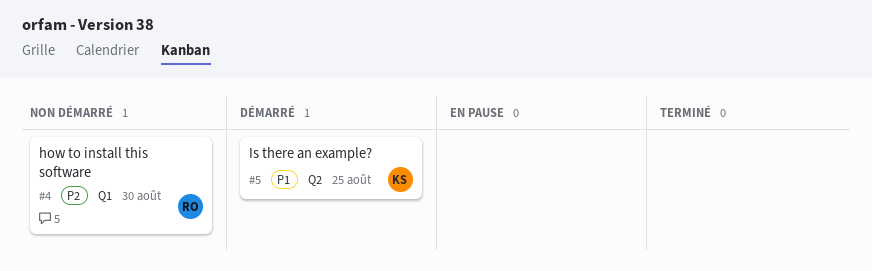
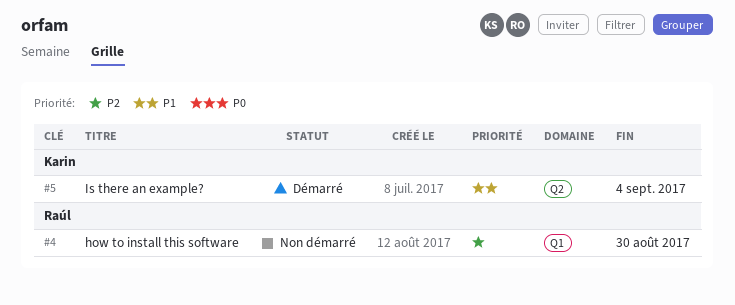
#5, due: Aug 25 -> Sep 4

